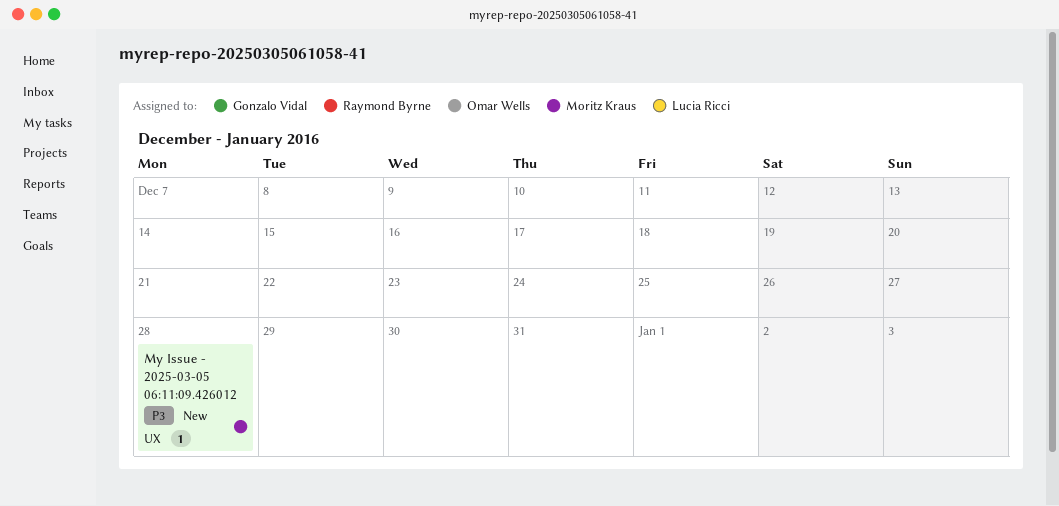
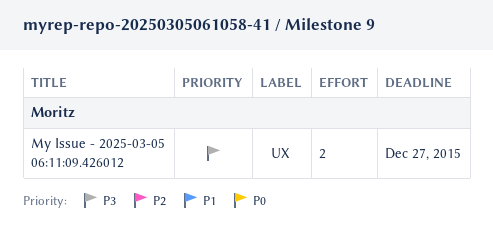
My Issue - 2025-03-05 06:11:09.426012, estimate: 1 -> 2
My Issue - 2025-03-05 06:11:09.426012, due: Dec 28 -> Dec 27

